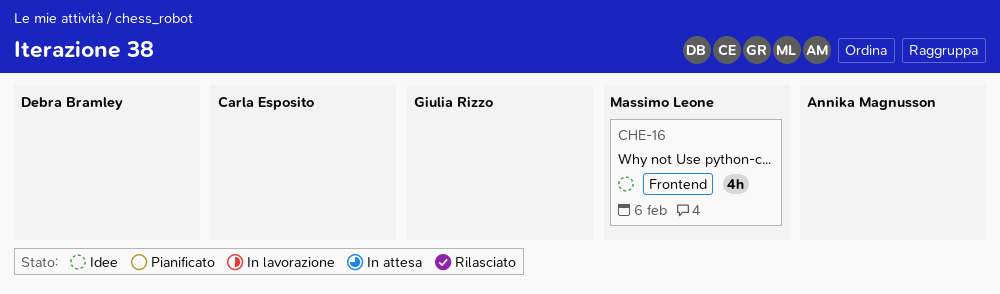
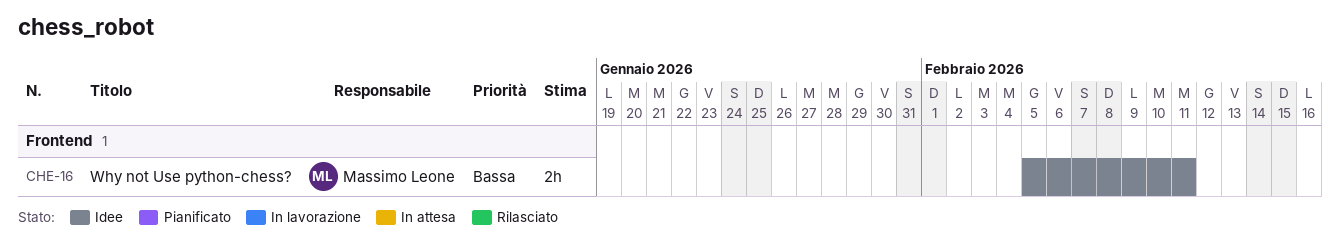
CHE-16, estimate: 4h -> 2h
CHE-16, due: Feb 6 -> Feb 11

